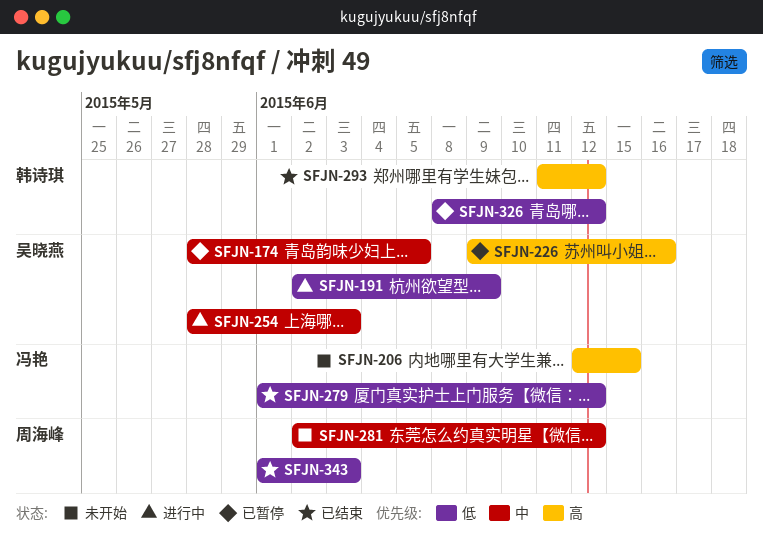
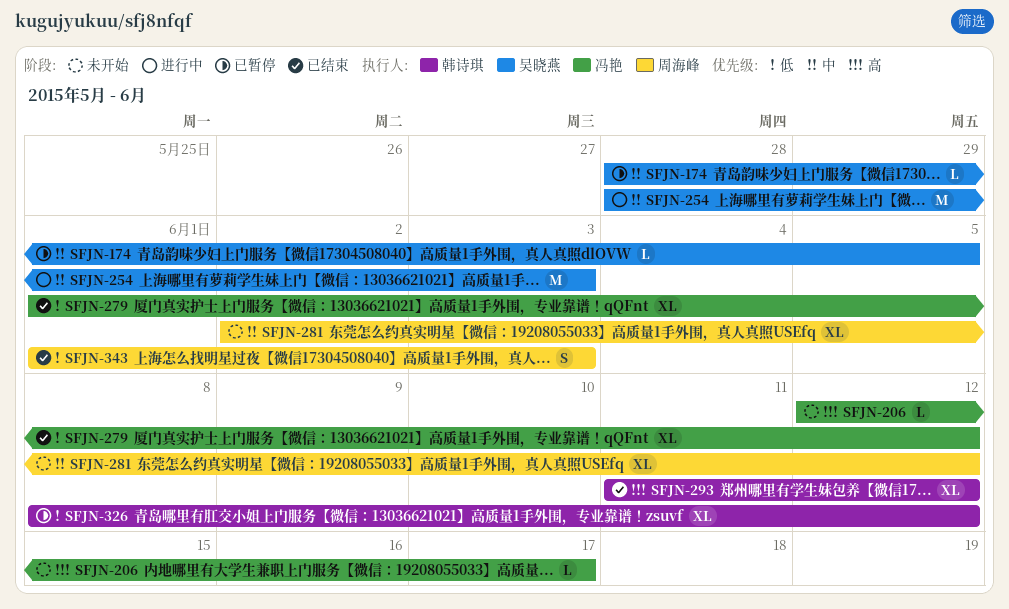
SFJN-191: present -> none
SFJN-206, due: Jun 15 -> Jun 17
SFJN-226: present -> none

